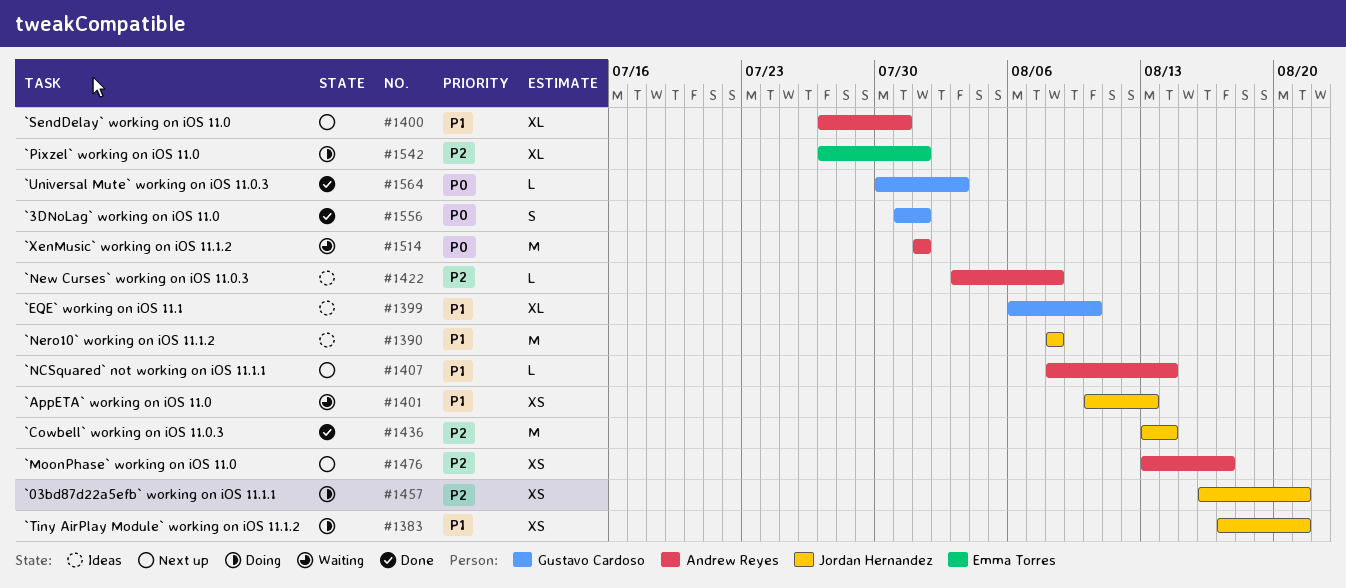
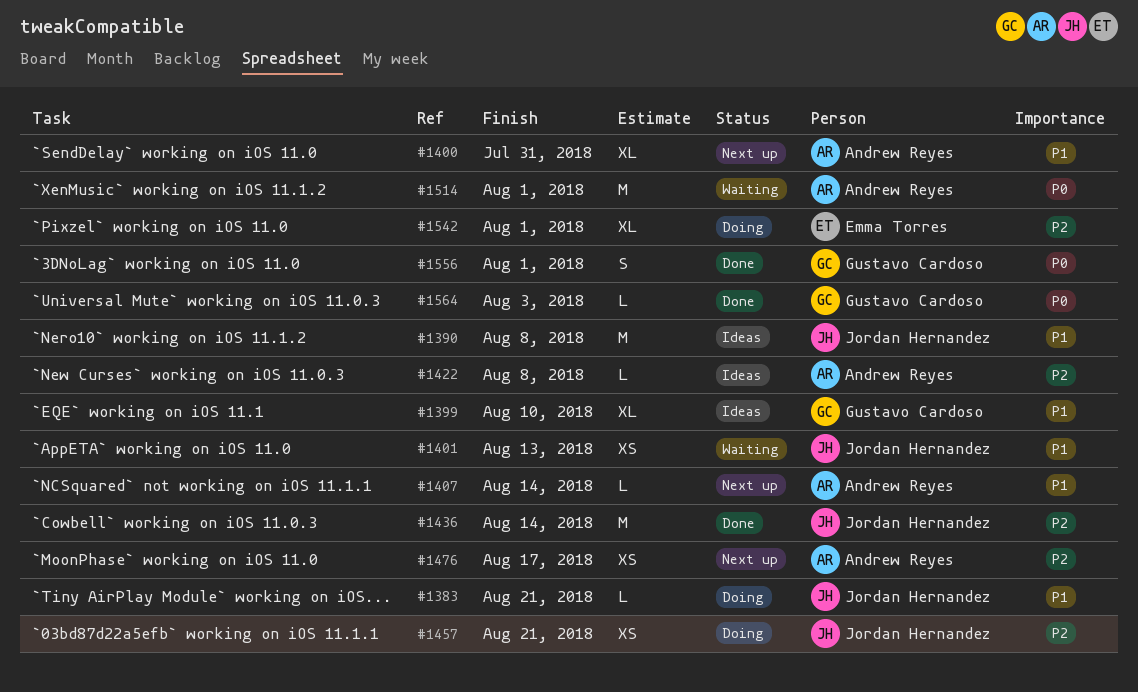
#1383, estimate: XS -> L

